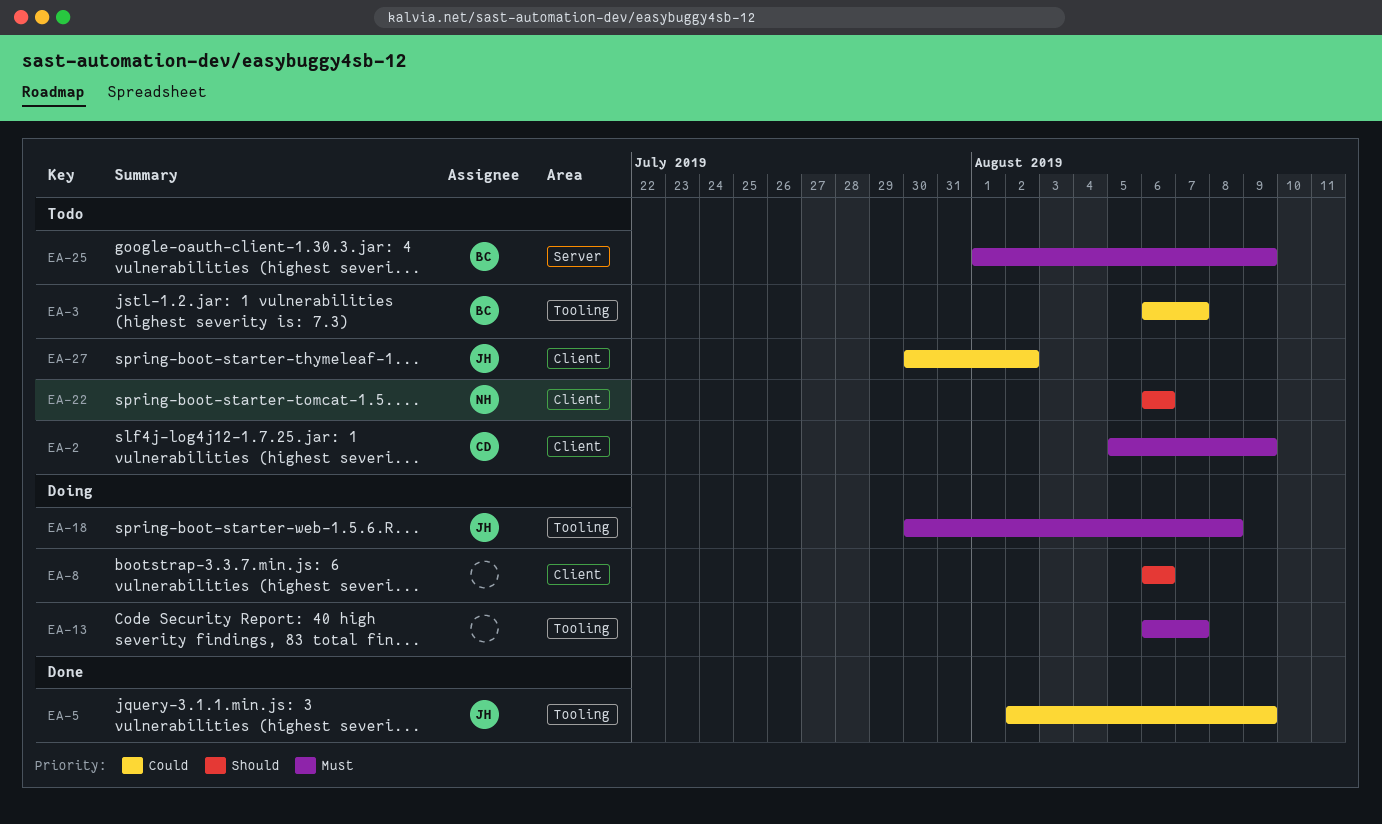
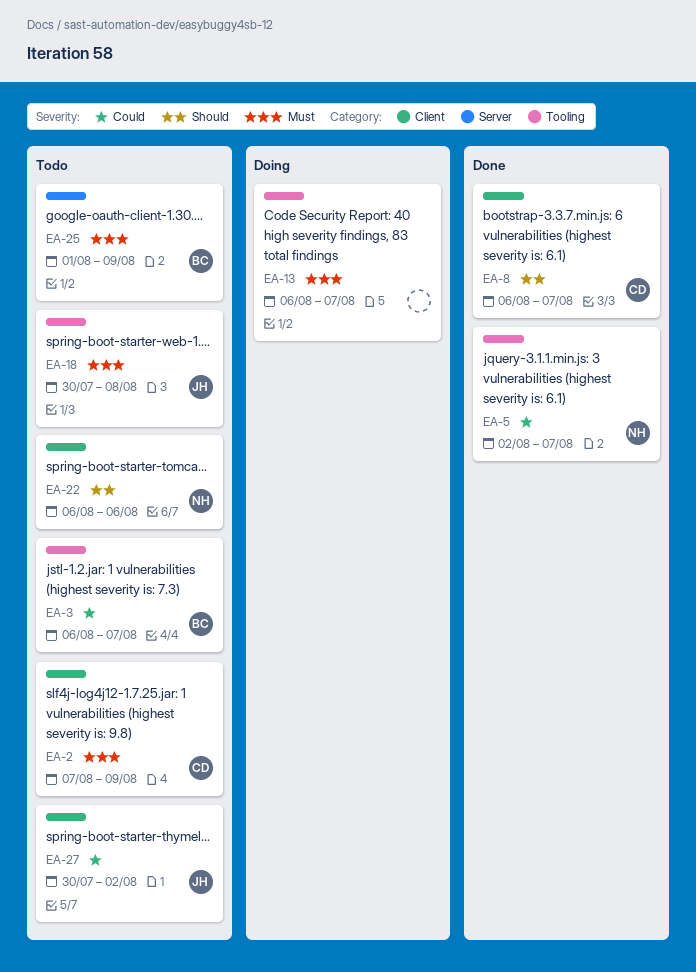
EA-2, start: Aug 5 -> Aug 7
EA-5, owner: JH -> NH
EA-5, due: Aug 9 -> Aug 7
EA-8, status: Doing -> Done
EA-8, owner: none -> CD
EA-8, due: Aug 6 -> Aug 7
EA-18, status: Doing -> Todo

